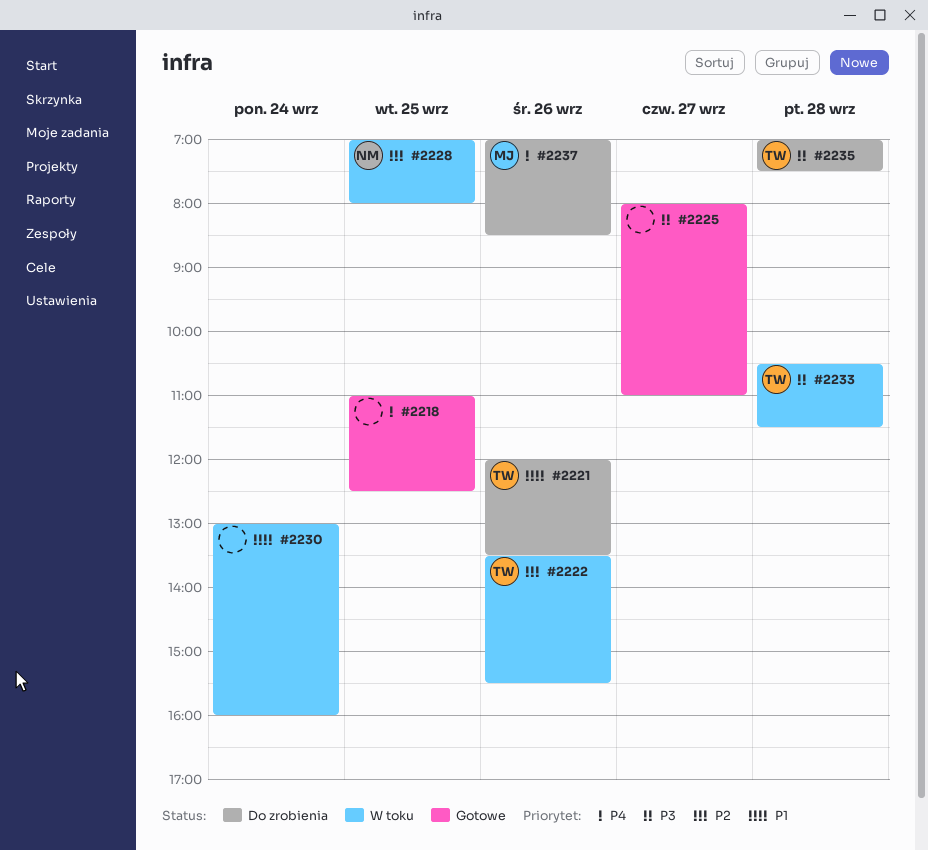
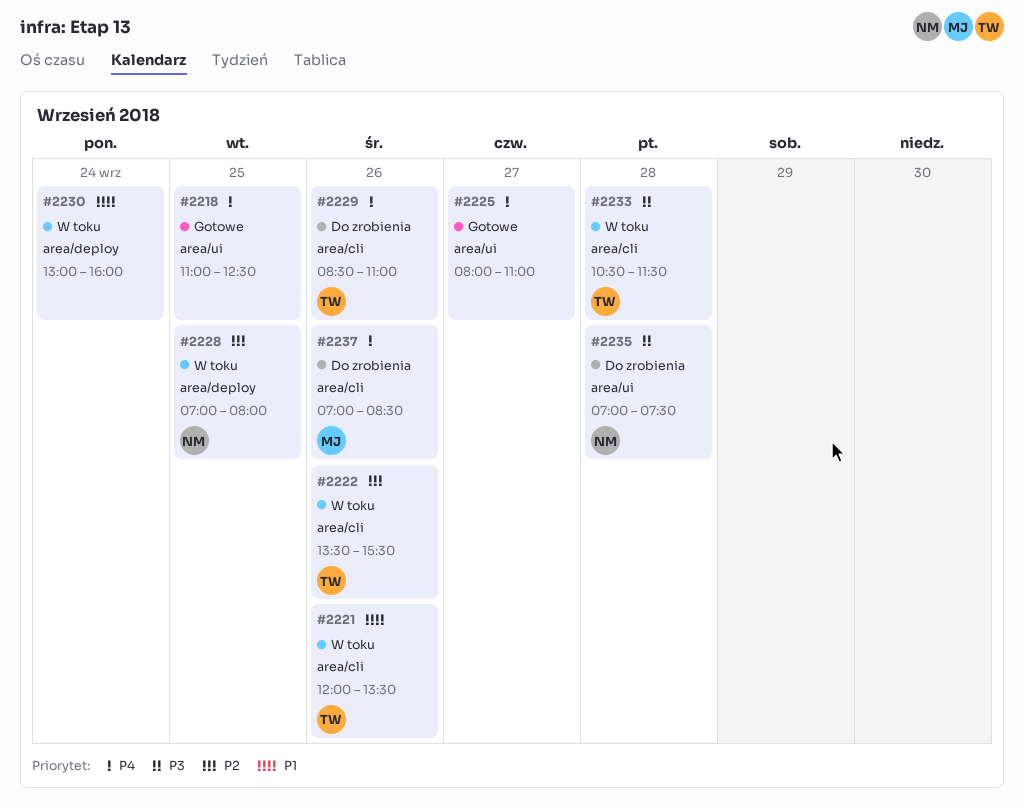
#2221, status: Do zrobienia -> W toku
#2225, priority: P3 -> P4
#2229: none -> present
#2235, owner: TW -> NM

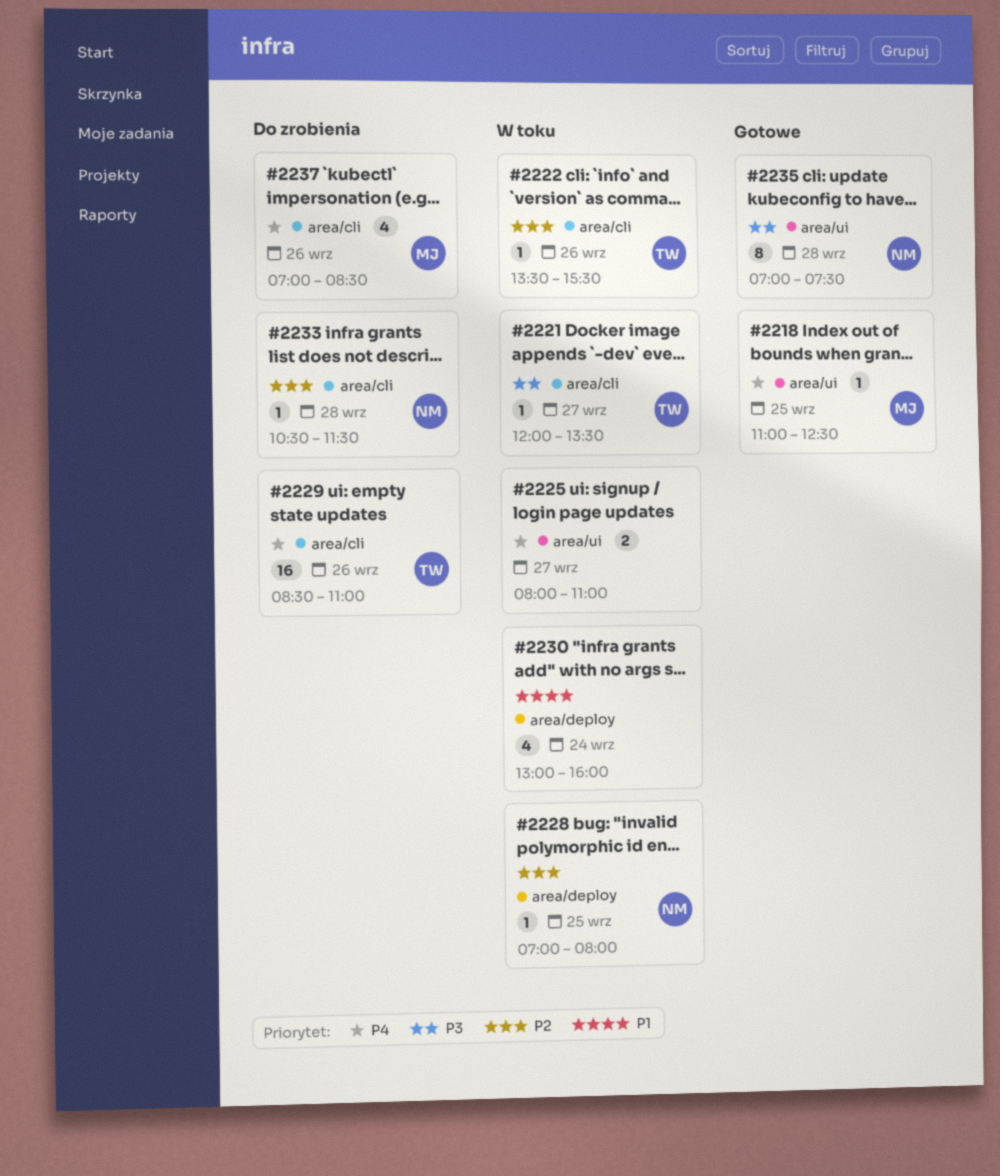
#2218, owner: none -> MJ
#2221, priority: P1 -> P3
#2221, day: Sep 26 -> Sep 27
#2225, status: Gotowe -> W toku
#2233, status: W toku -> Do zrobienia
#2233, owner: TW -> NM
#2233, priority: P3 -> P2
#2235, status: Do zrobienia -> Gotowe

